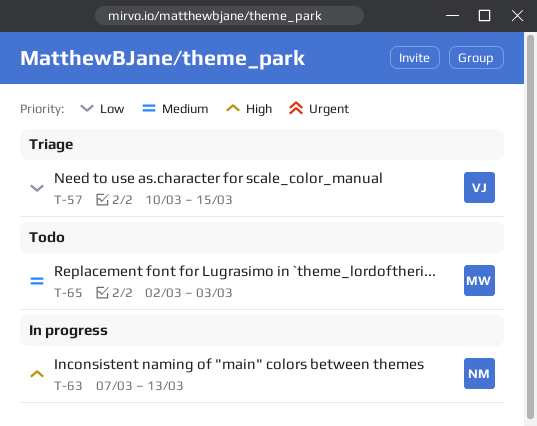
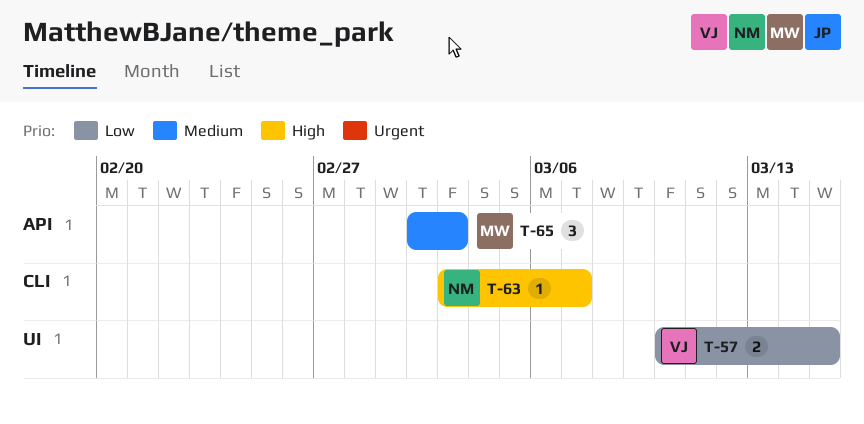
T-63, start: Mar 7 -> Mar 3
T-63, due: Mar 13 -> Mar 7

